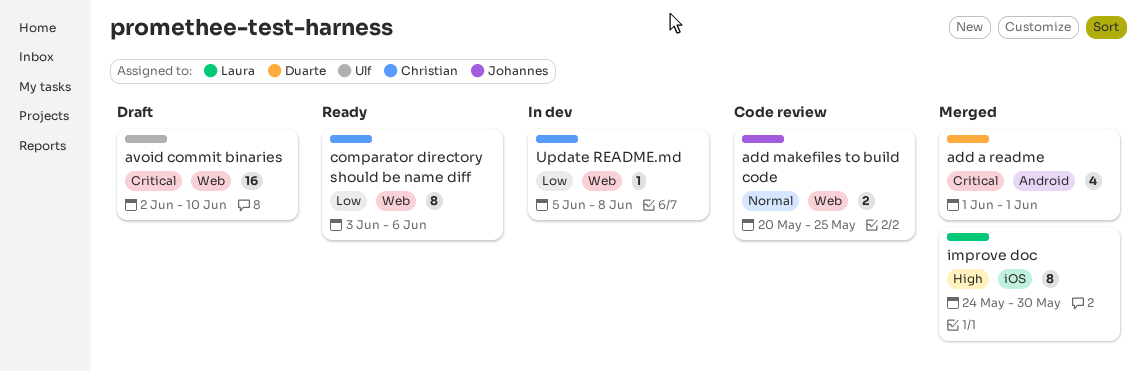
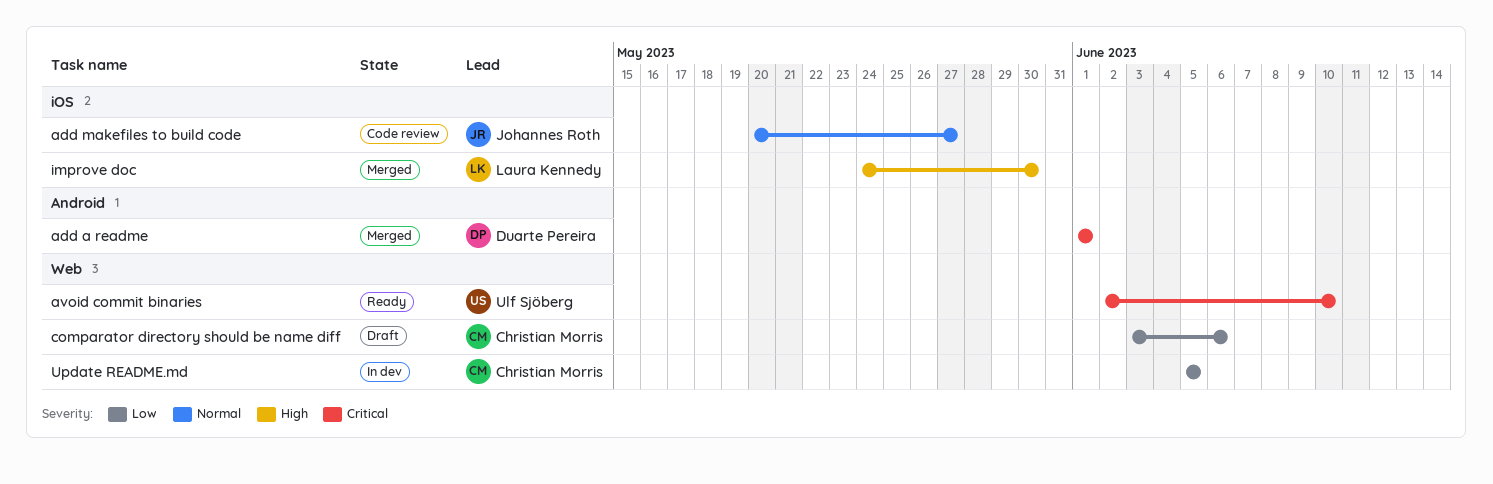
add makefiles to build code, label: Web -> iOS
add makefiles to build code, due: May 25 -> May 27
avoid commit binaries, status: Draft -> Ready
comparator directory should be name diff, status: Ready -> Draft
Update README.md, due: Jun 8 -> Jun 5

